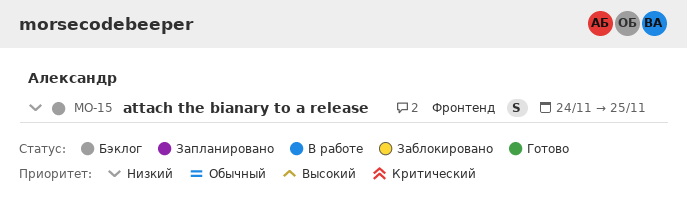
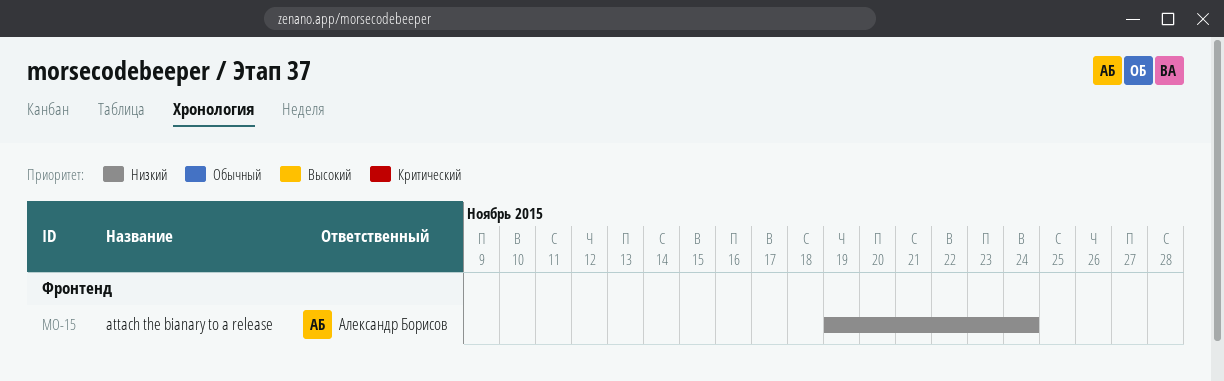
MO-15, start: Nov 24 -> Nov 19
MO-15, due: Nov 25 -> Nov 24

